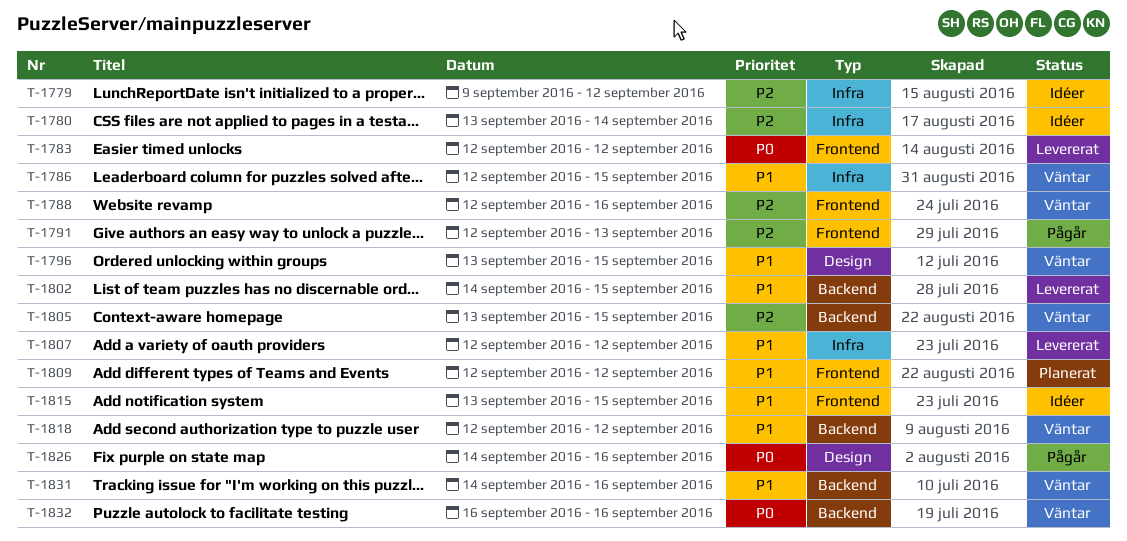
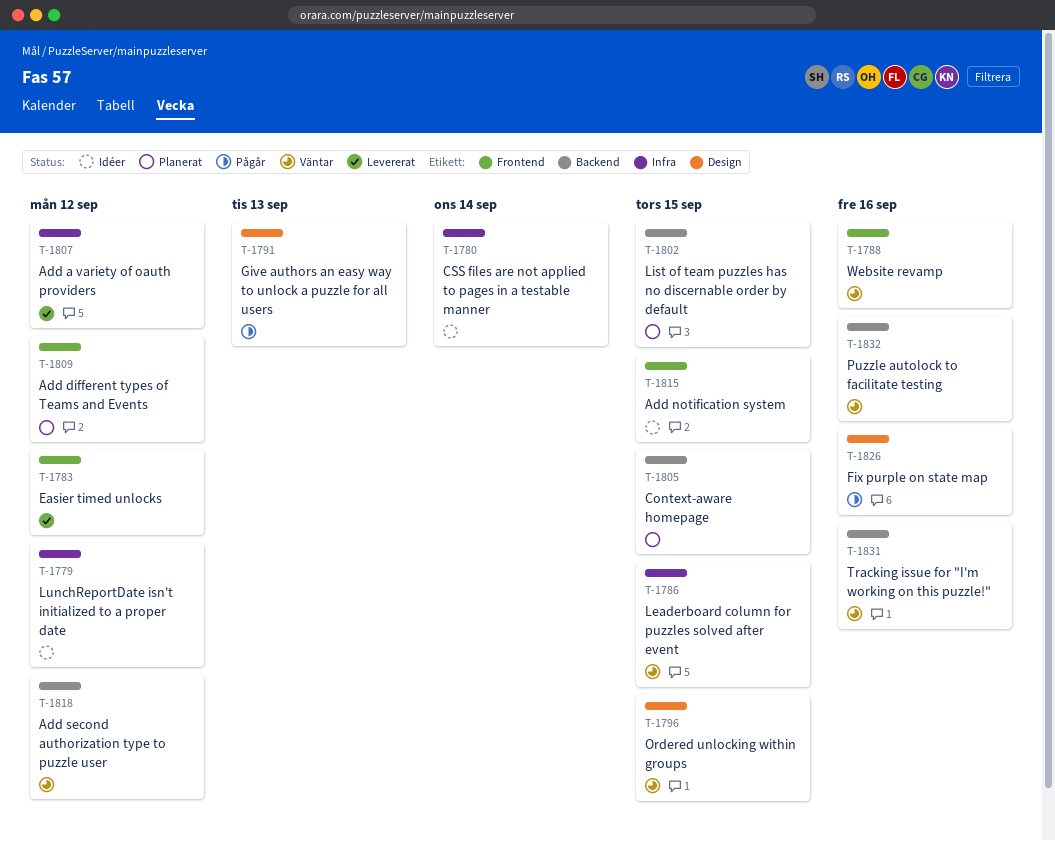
T-1791, label: Frontend -> Design
T-1802, status: Levererat -> Planerat
T-1805, status: Väntar -> Planerat

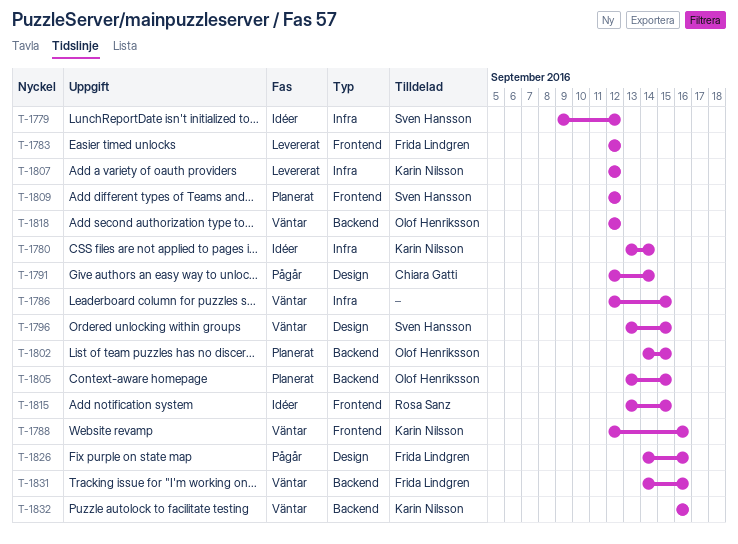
T-1791, due: Sep 13 -> Sep 14

